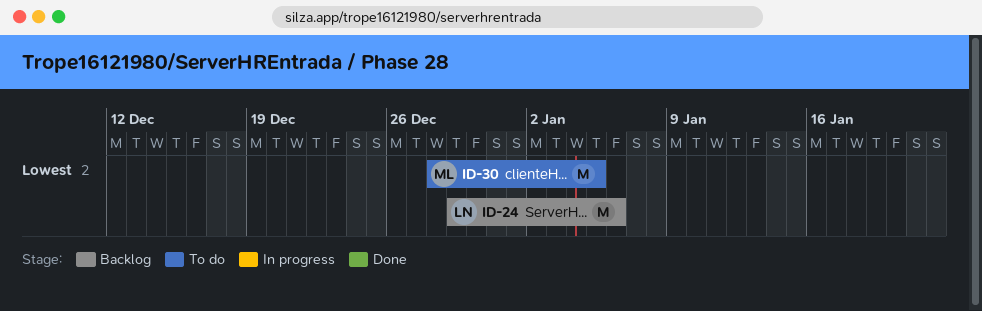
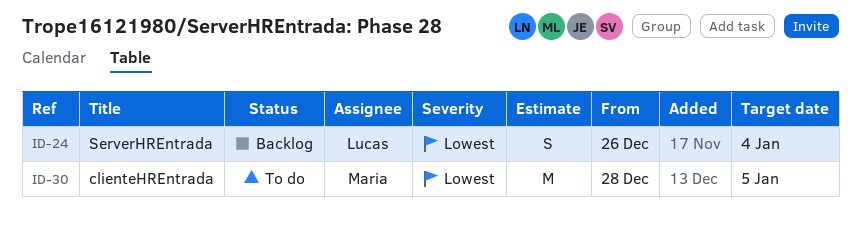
ID-24, estimate: M -> S
ID-24, start: Dec 29 -> Dec 26
ID-24, due: Jan 6 -> Jan 4

